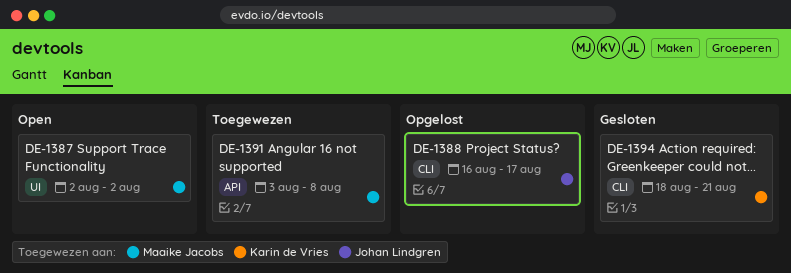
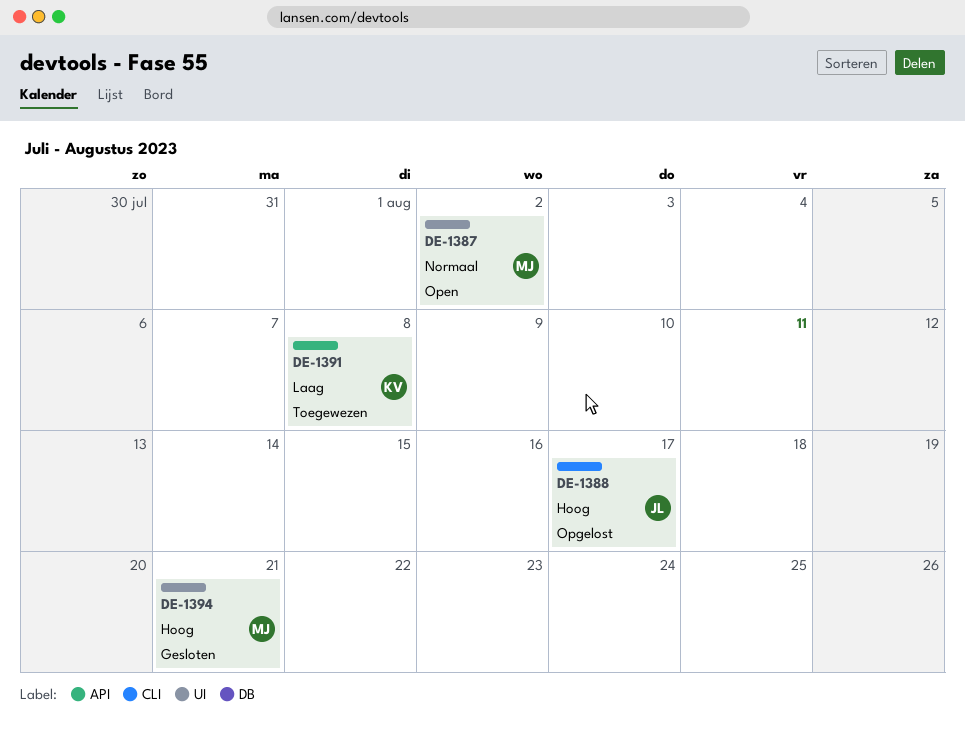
DE-1391, owner: Maaike Jacobs -> Karin de Vries
DE-1394, owner: Karin de Vries -> Maaike Jacobs
DE-1394, label: CLI -> UI

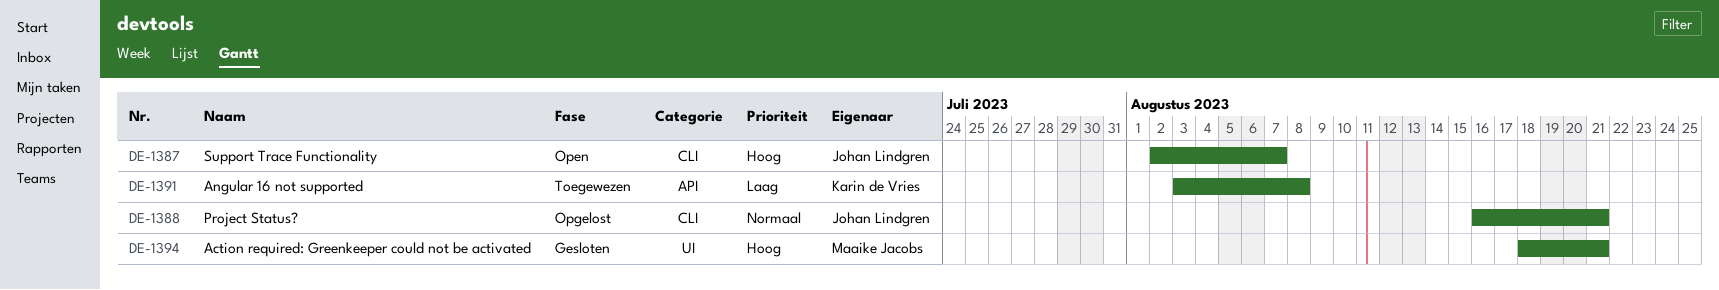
DE-1387, owner: Maaike Jacobs -> Johan Lindgren
DE-1387, priority: Normaal -> Hoog
DE-1387, label: UI -> CLI
DE-1387, due: Aug 2 -> Aug 7
DE-1388, priority: Hoog -> Normaal
DE-1388, due: Aug 17 -> Aug 21

